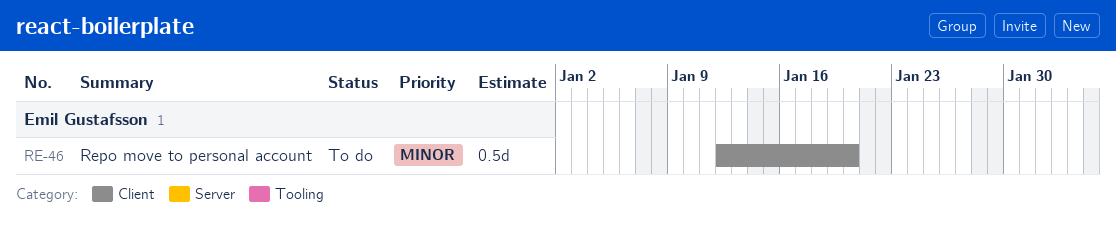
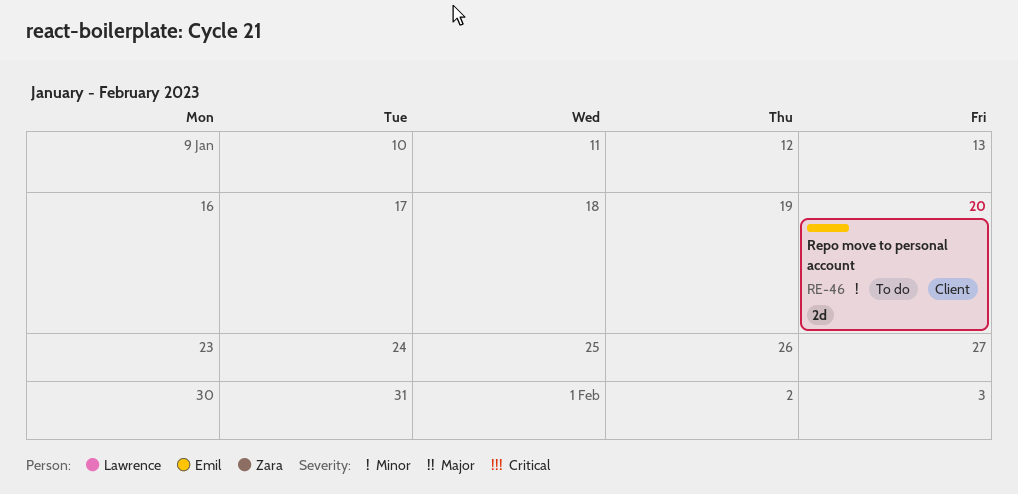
RE-46, estimate: 0.5d -> 2d

